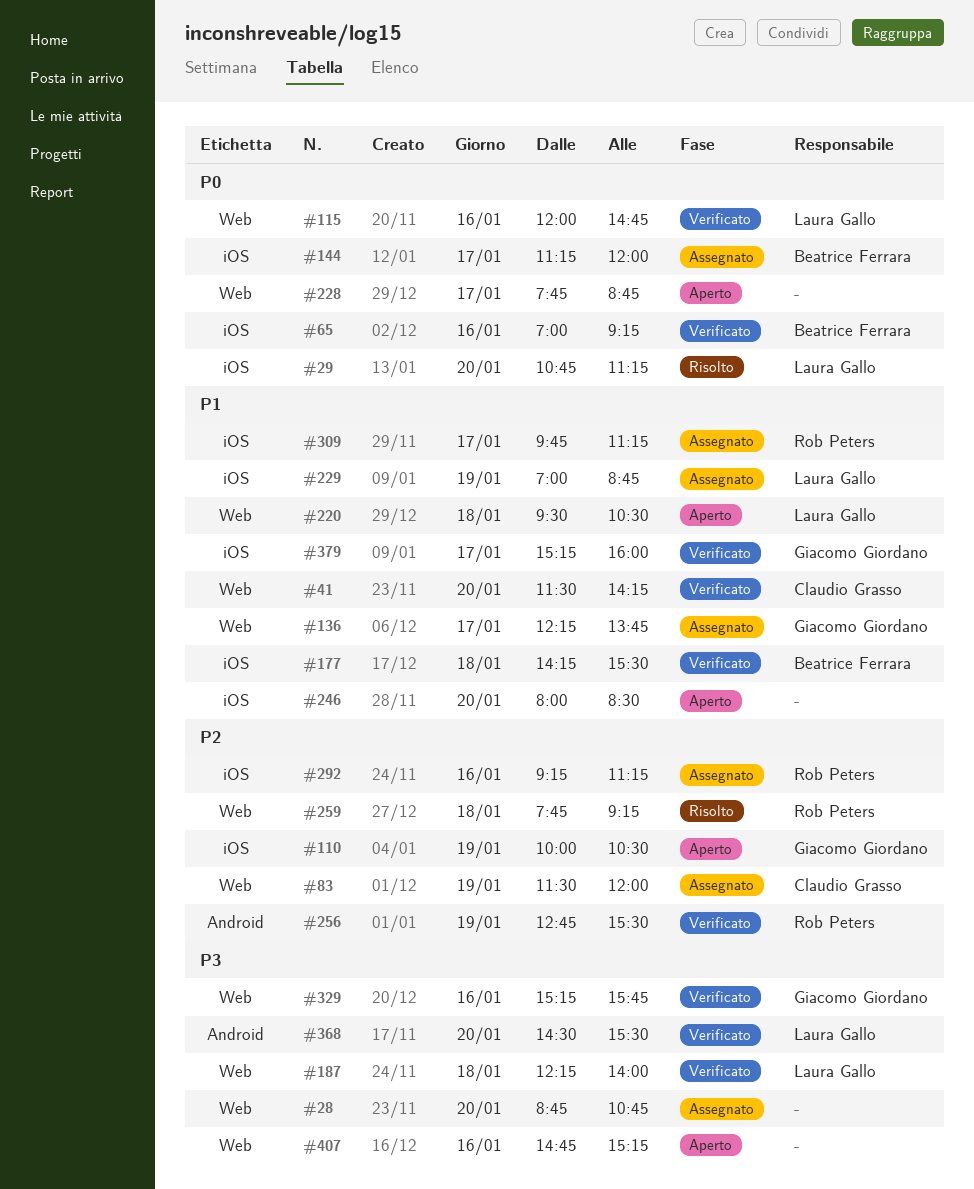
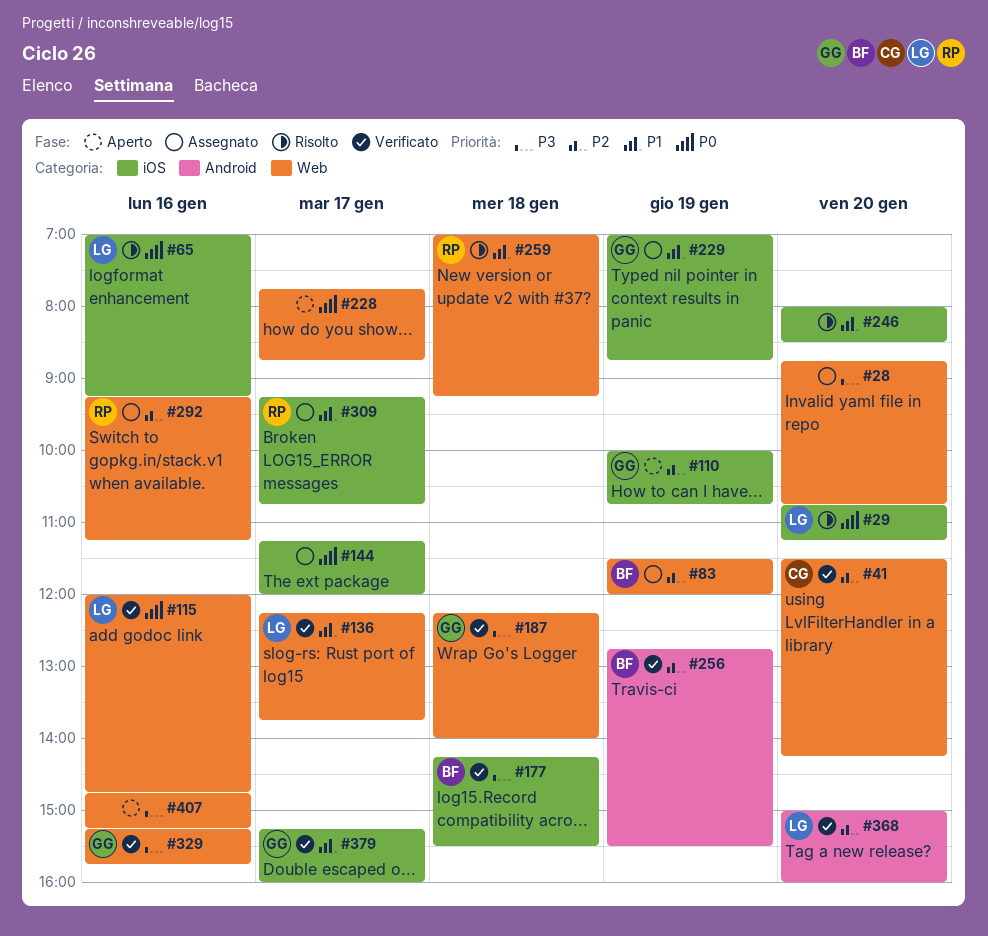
#41, priority: P1 -> P2
#65, status: Verificato -> Risolto
#65, owner: Beatrice Ferrara -> Laura Gallo
#83, owner: Claudio Grasso -> Beatrice Ferrara
#110, ends: 10:30 -> 10:45
#136, status: Assegnato -> Verificato
#136, owner: Giacomo Giordano -> Laura Gallo
#144, owner: Beatrice Ferrara -> none
#177, priority: P1 -> P3
#187, owner: Laura Gallo -> Giacomo Giordano
#220: present -> none
#229, owner: Laura Gallo -> Giacomo Giordano
#246, status: Aperto -> Risolto
#256, owner: Rob Peters -> Beatrice Ferrara
#259, priority: P2 -> P1
#259, begins: 07:45 -> 07:00
#292, label: iOS -> Web
#309, begins: 09:45 -> 09:15
#309, ends: 11:15 -> 10:45
#368, priority: P3 -> P2
#368, begins: 14:30 -> 15:00
#368, ends: 15:30 -> 16:00

